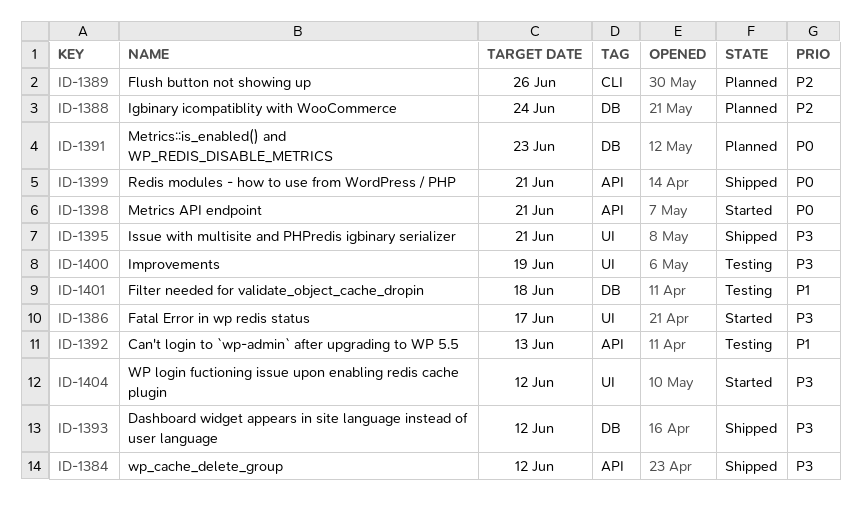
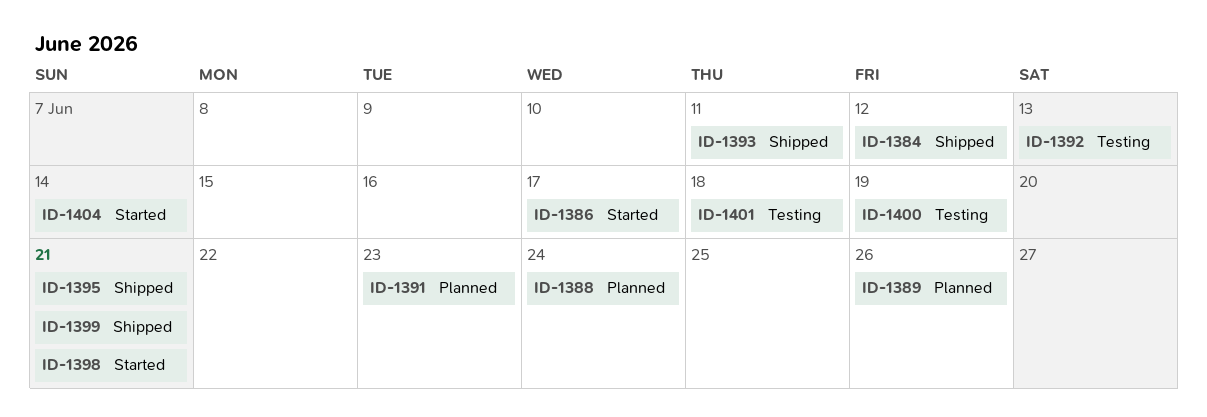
ID-1393, due: Jun 12 -> Jun 11
ID-1404, due: Jun 12 -> Jun 14

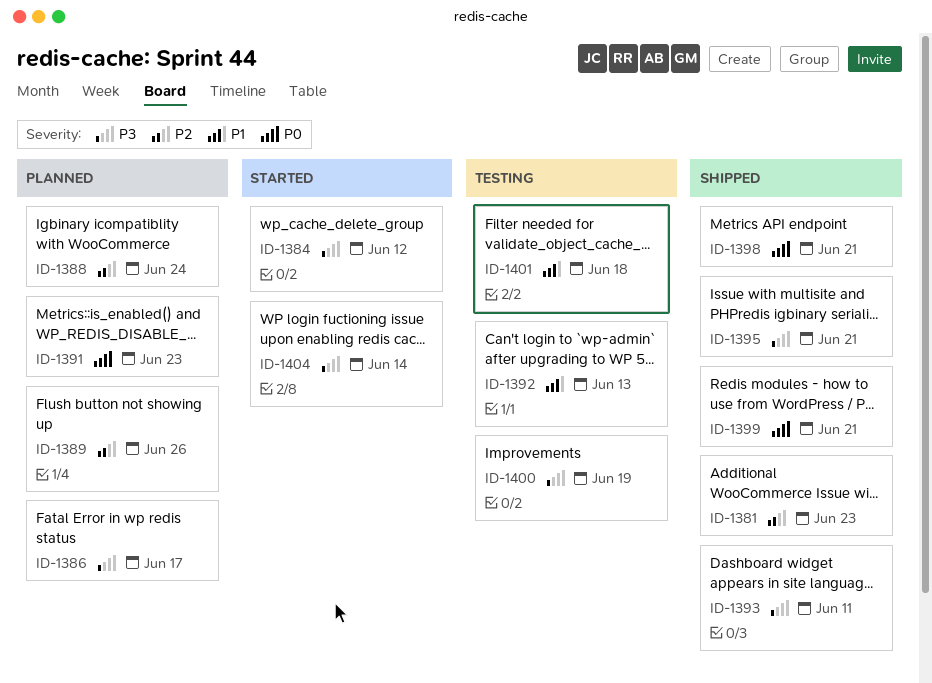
ID-1381: none -> present
ID-1384, status: Shipped -> Started
ID-1386, status: Started -> Planned
ID-1398, status: Started -> Shipped

